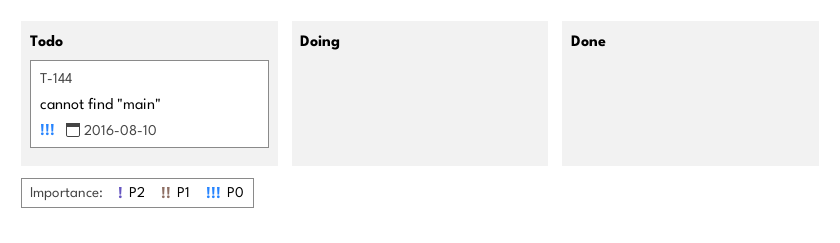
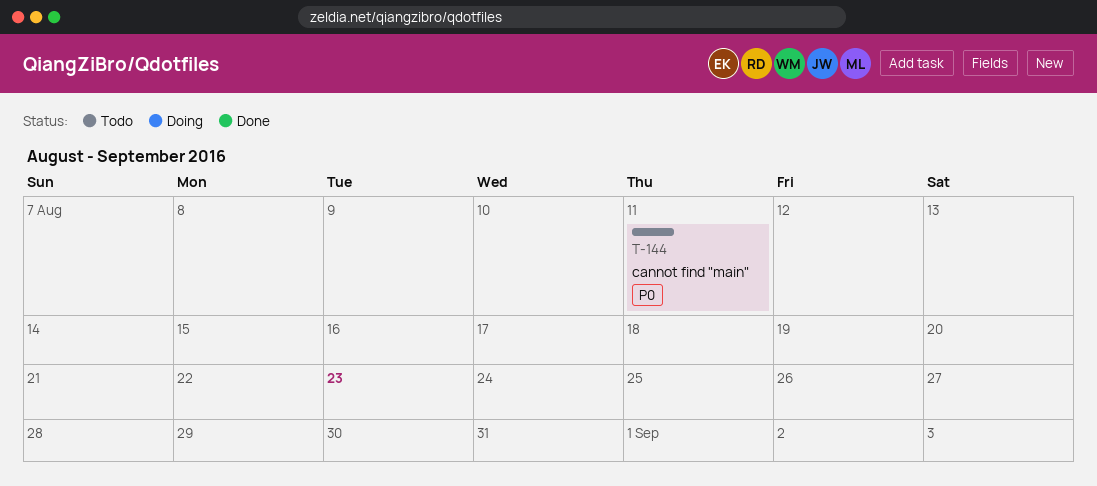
T-144, due: Aug 10 -> Aug 11

